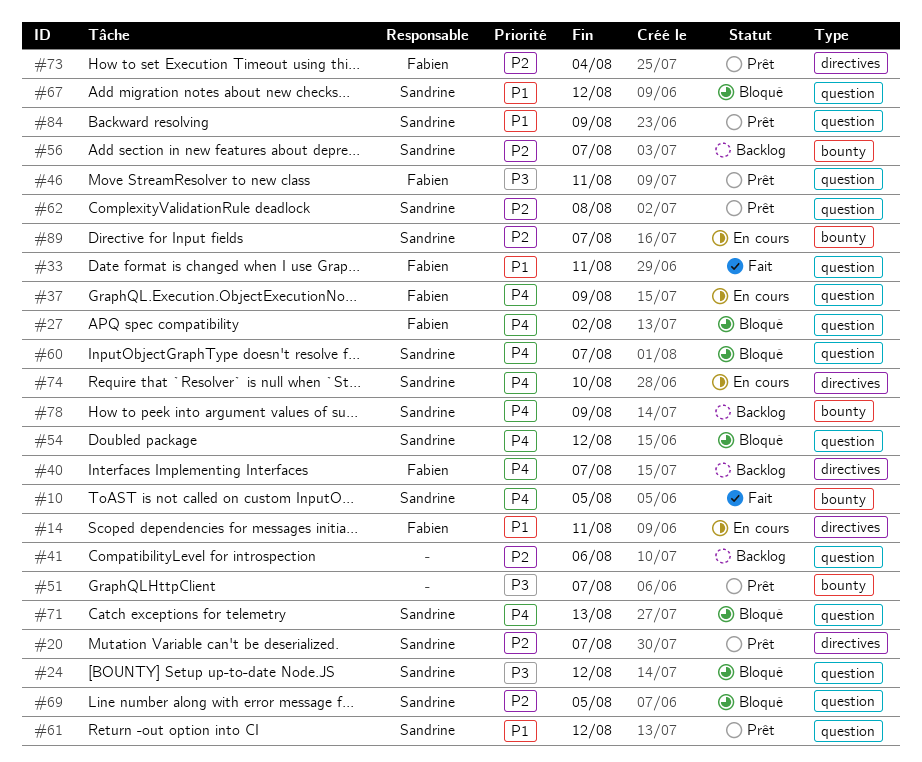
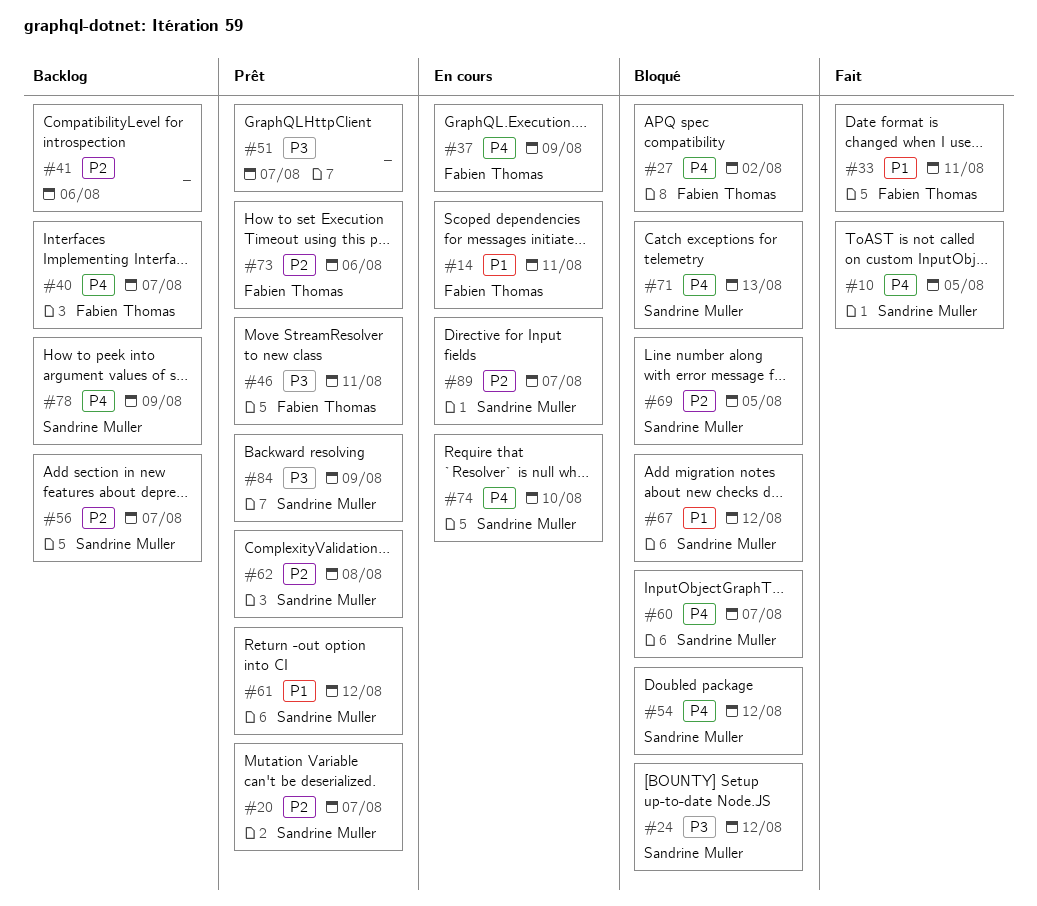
#73, due: Aug 4 -> Aug 6
#84, priority: P1 -> P3

